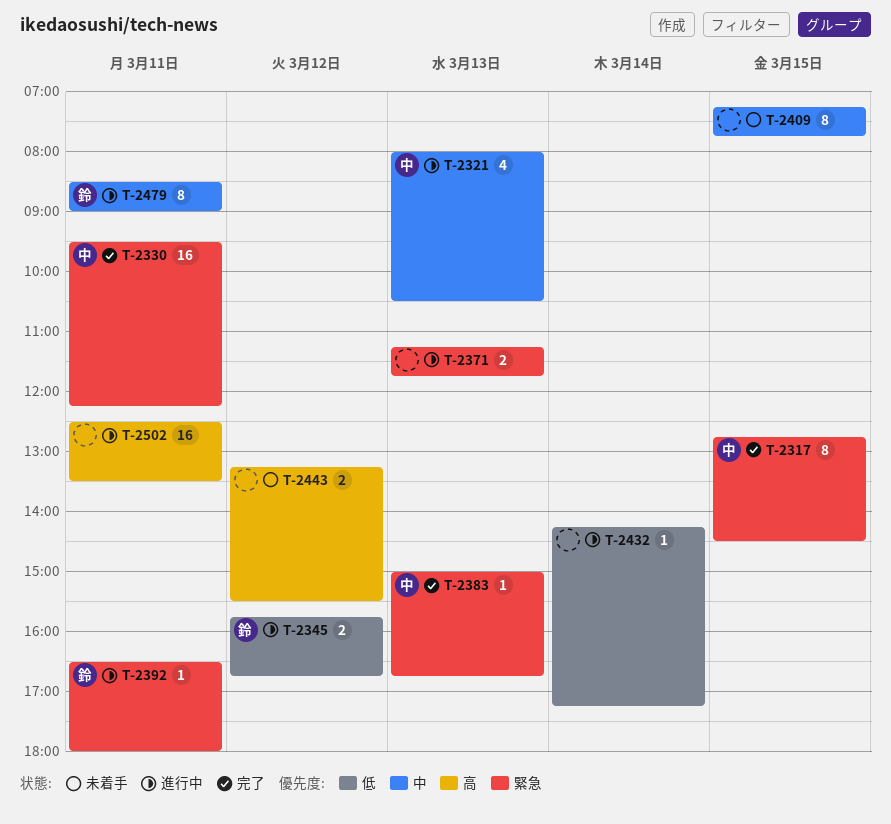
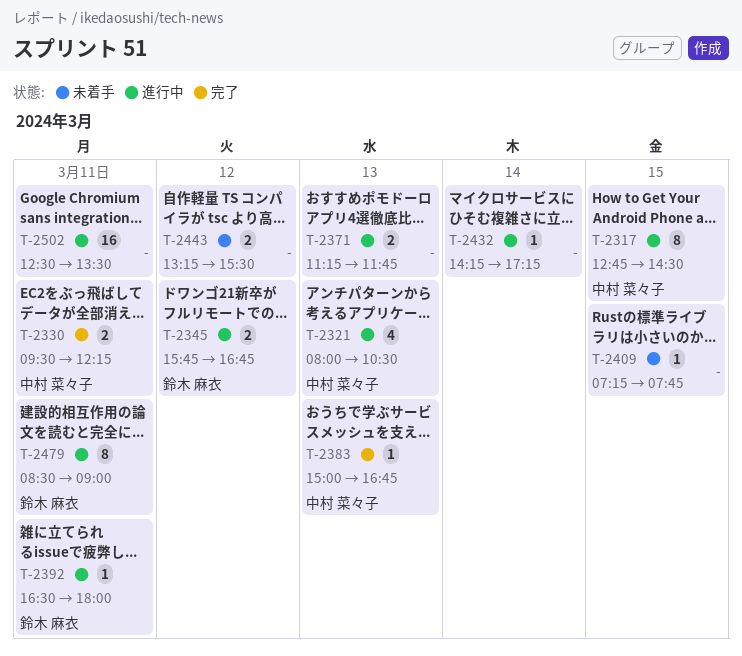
T-2317, status: 完了 -> 進行中
T-2330, estimate: 16 -> 2
T-2409, estimate: 8 -> 1

